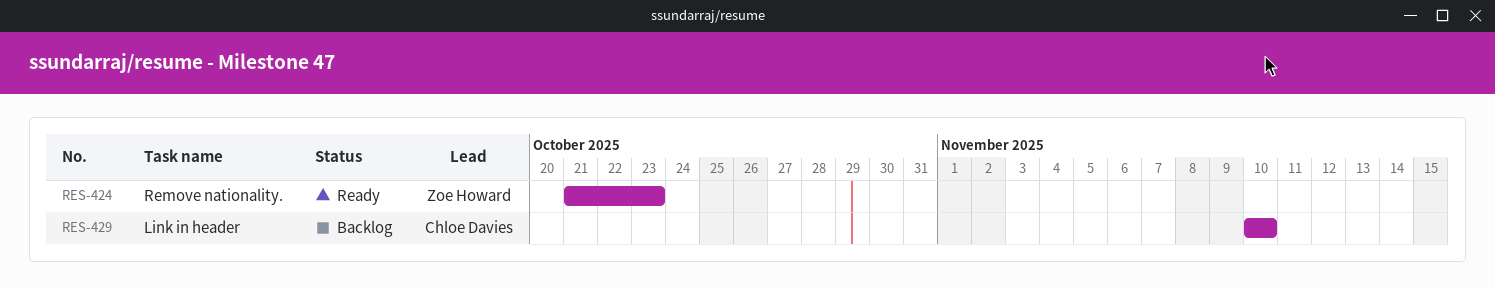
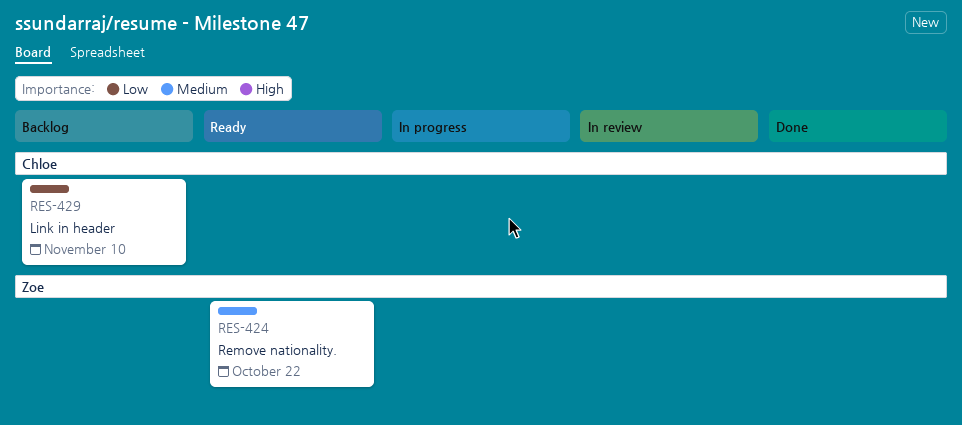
RES-424, due: Oct 23 -> Oct 22

